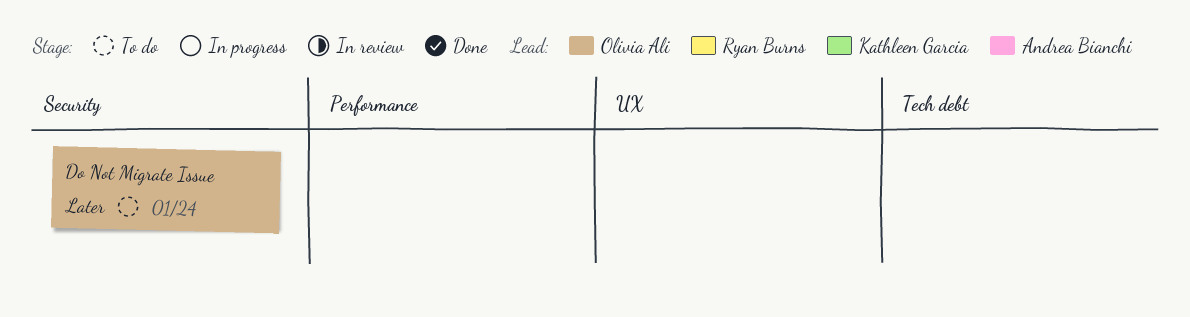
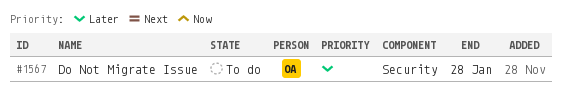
Do Not Migrate Issue, due: Jan 24 -> Jan 28

